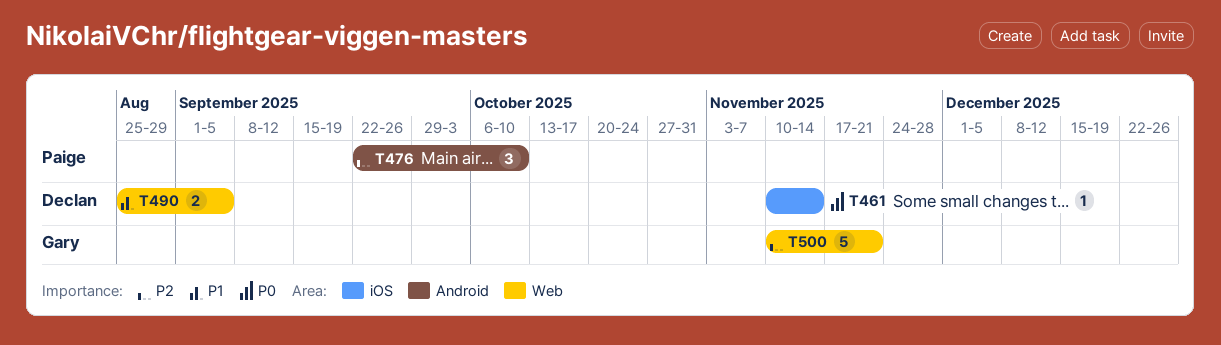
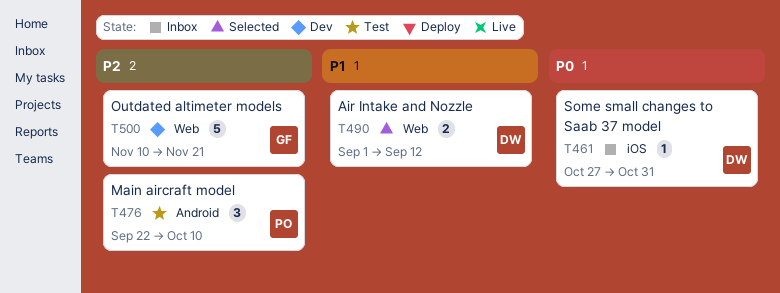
T461, start: Nov 10 -> Oct 27
T461, due: Nov 14 -> Oct 31
T490, start: Aug 25 -> Sep 1
T490, due: Sep 5 -> Sep 12

